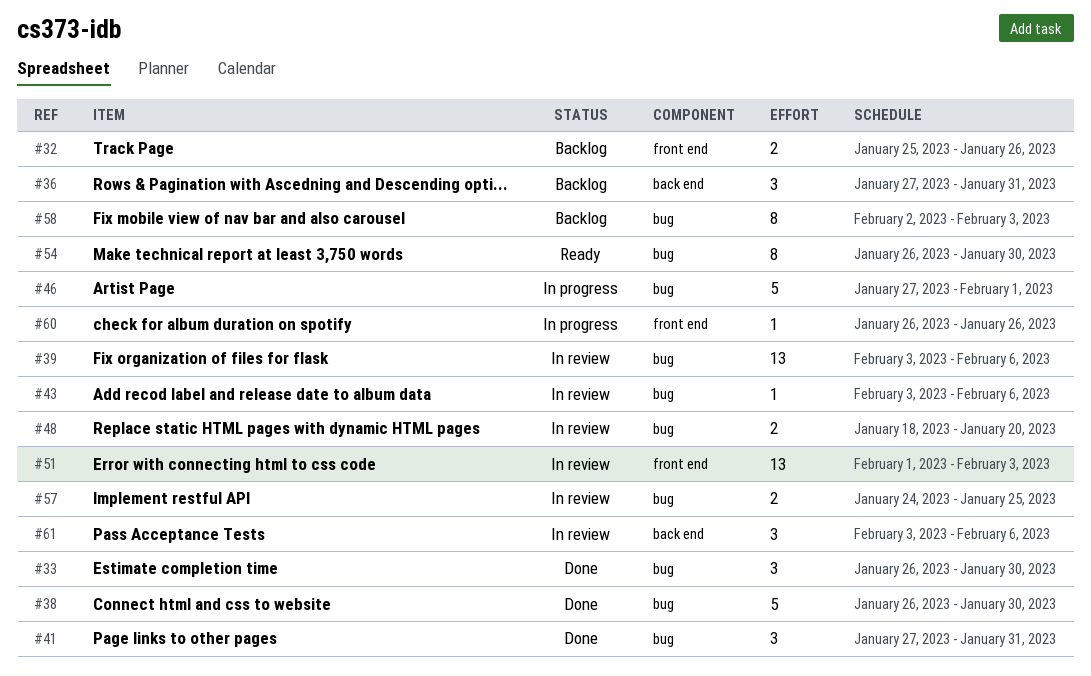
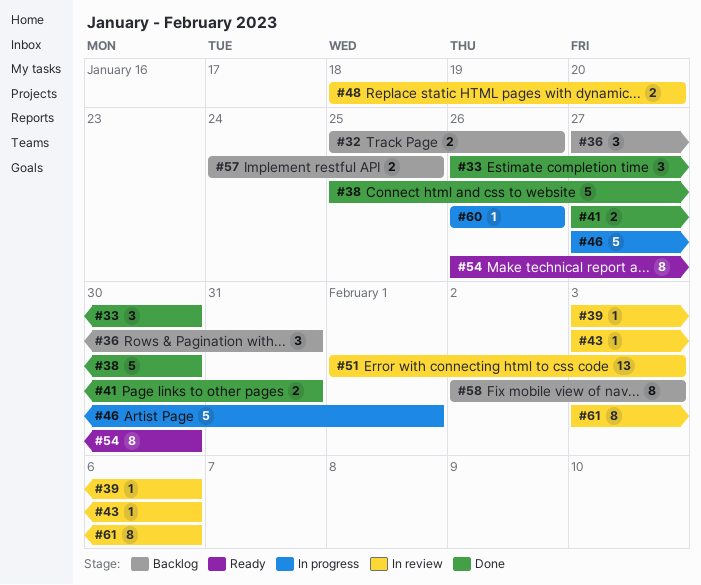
#38, start: Jan 26 -> Jan 25
#39, estimate: 13 -> 1
#41, estimate: 3 -> 2
#57, status: In review -> Backlog
#61, estimate: 3 -> 8

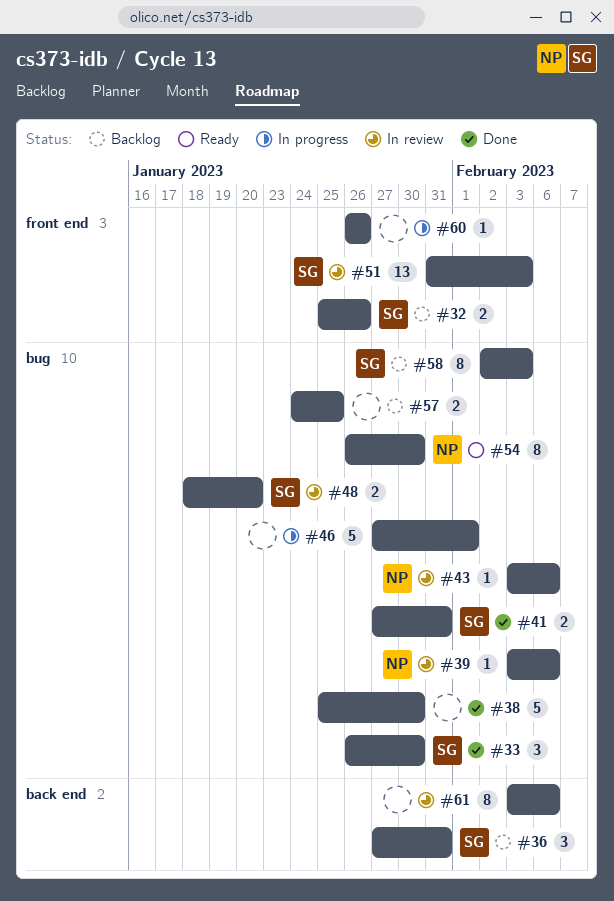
#51, start: Feb 1 -> Jan 31

